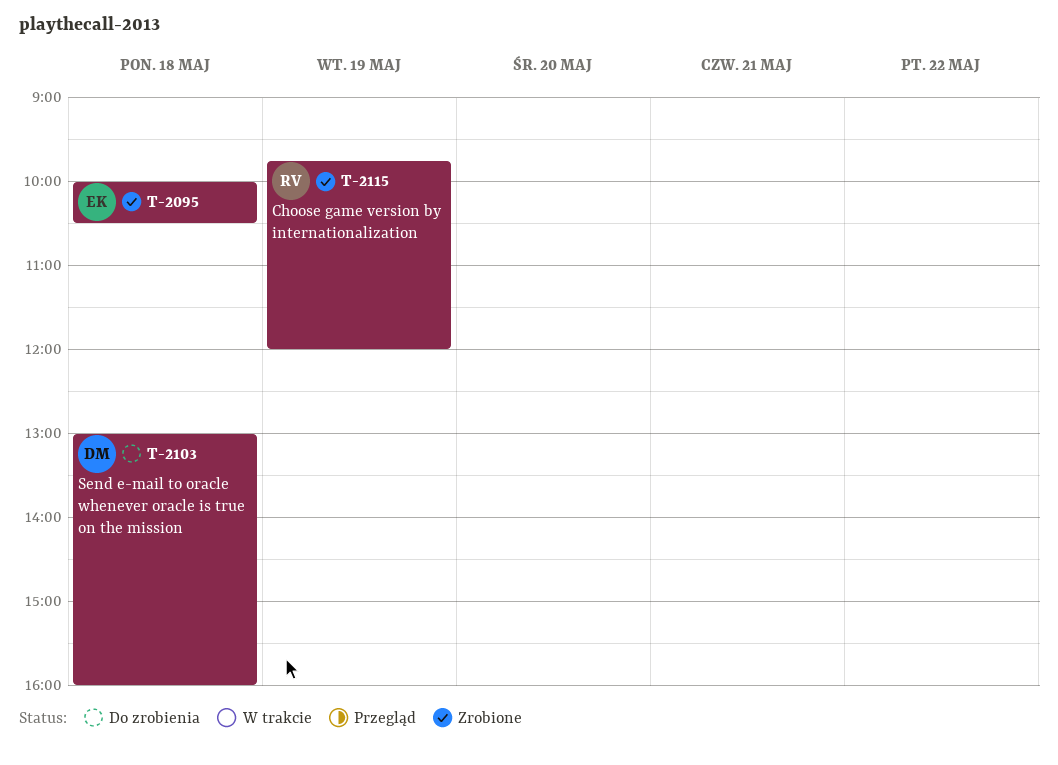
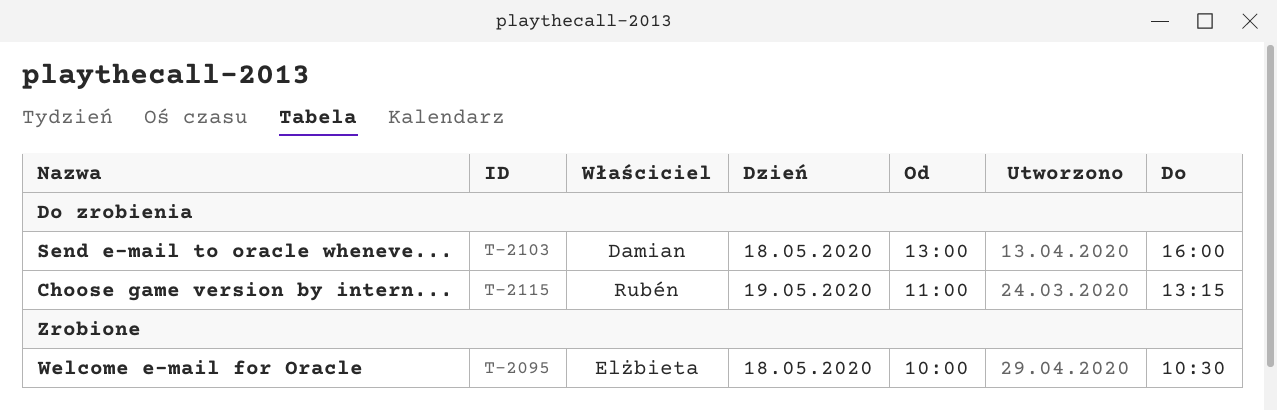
T-2115, status: Zrobione -> Do zrobienia
T-2115, begins: 09:45 -> 11:00
T-2115, ends: 12:00 -> 13:15

